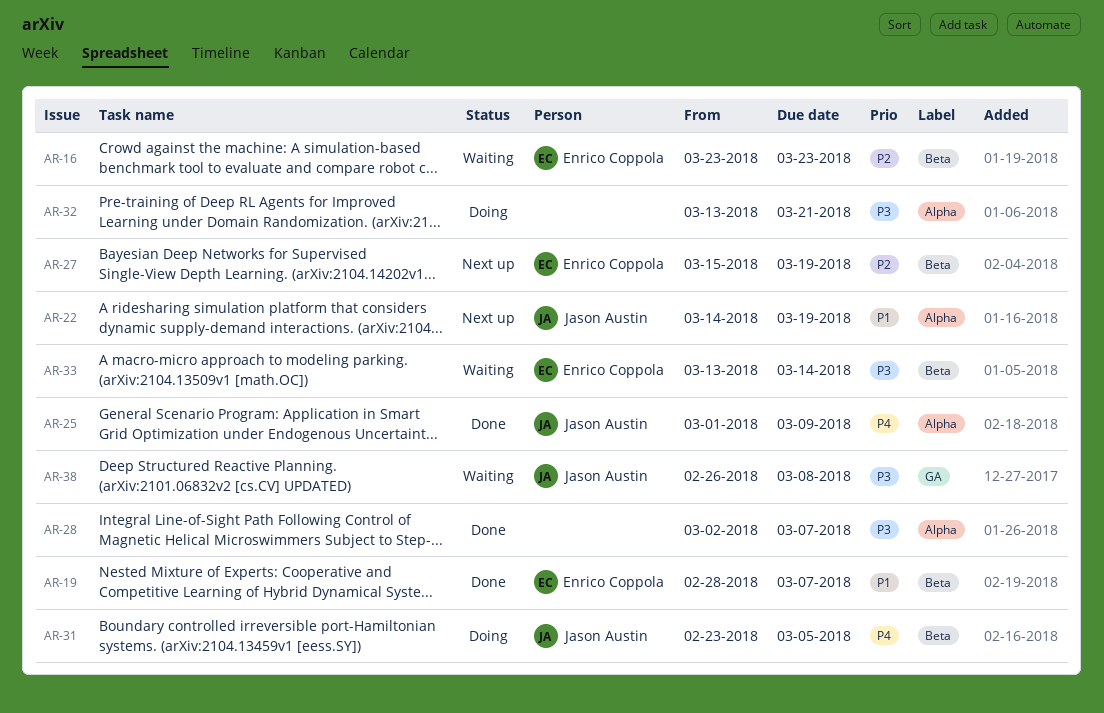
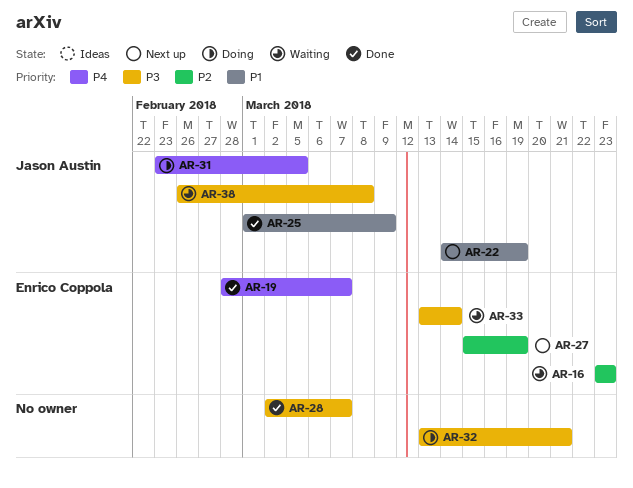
AR-19, priority: P1 -> P4
AR-25, priority: P4 -> P1

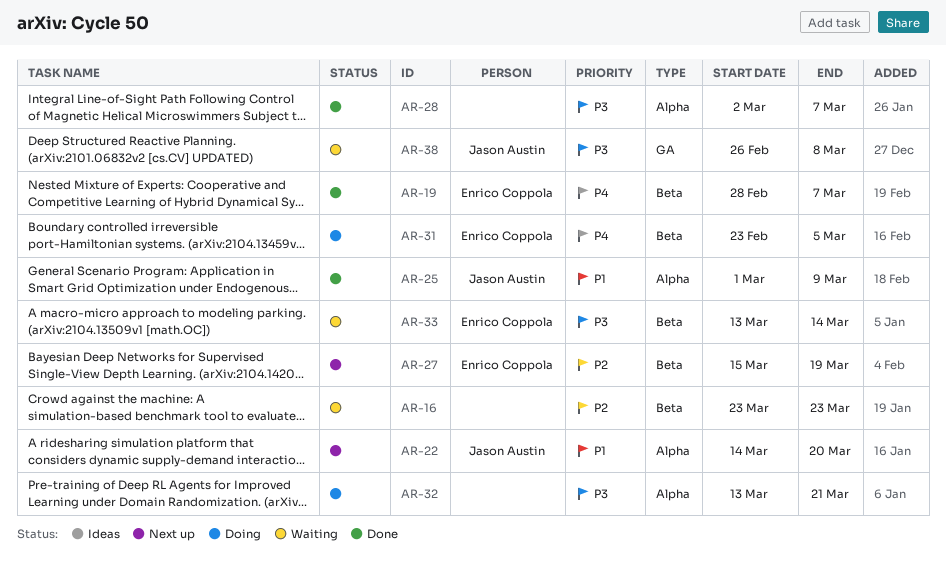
AR-16, owner: Enrico Coppola -> none
AR-22, due: Mar 19 -> Mar 20
AR-31, owner: Jason Austin -> Enrico Coppola

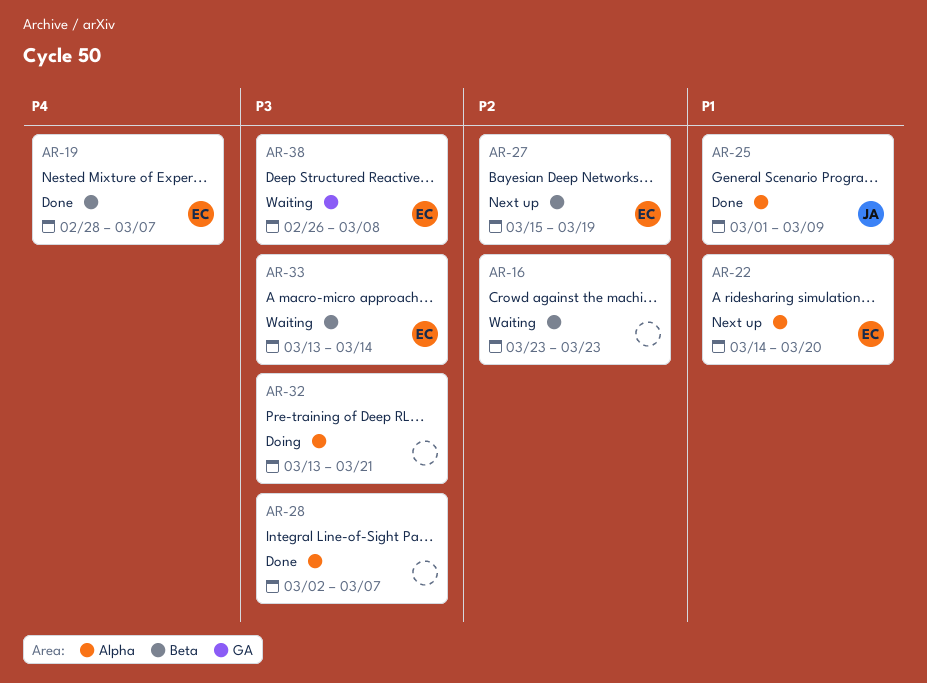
AR-22, owner: Jason Austin -> Enrico Coppola
AR-31: present -> none
AR-38, owner: Jason Austin -> Enrico Coppola

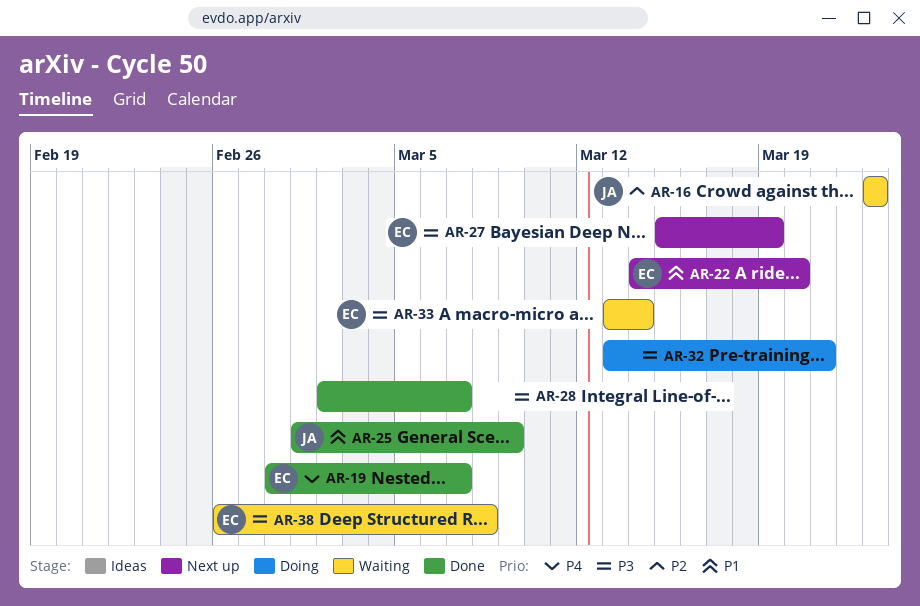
AR-16, owner: none -> JA
AR-27, priority: P2 -> P3

